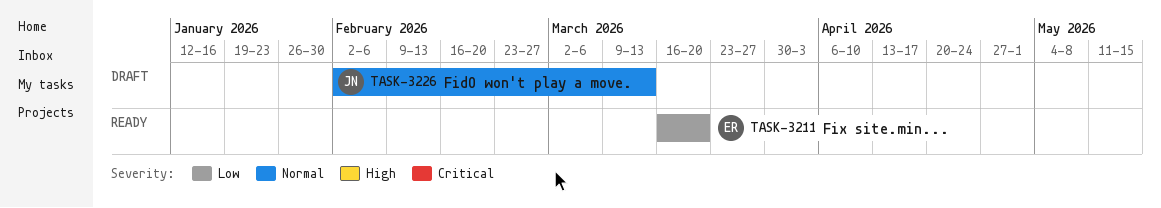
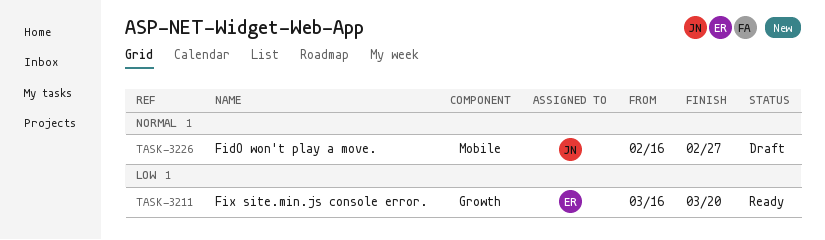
TASK-3226, start: Feb 2 -> Feb 16
TASK-3226, due: Mar 13 -> Feb 27

